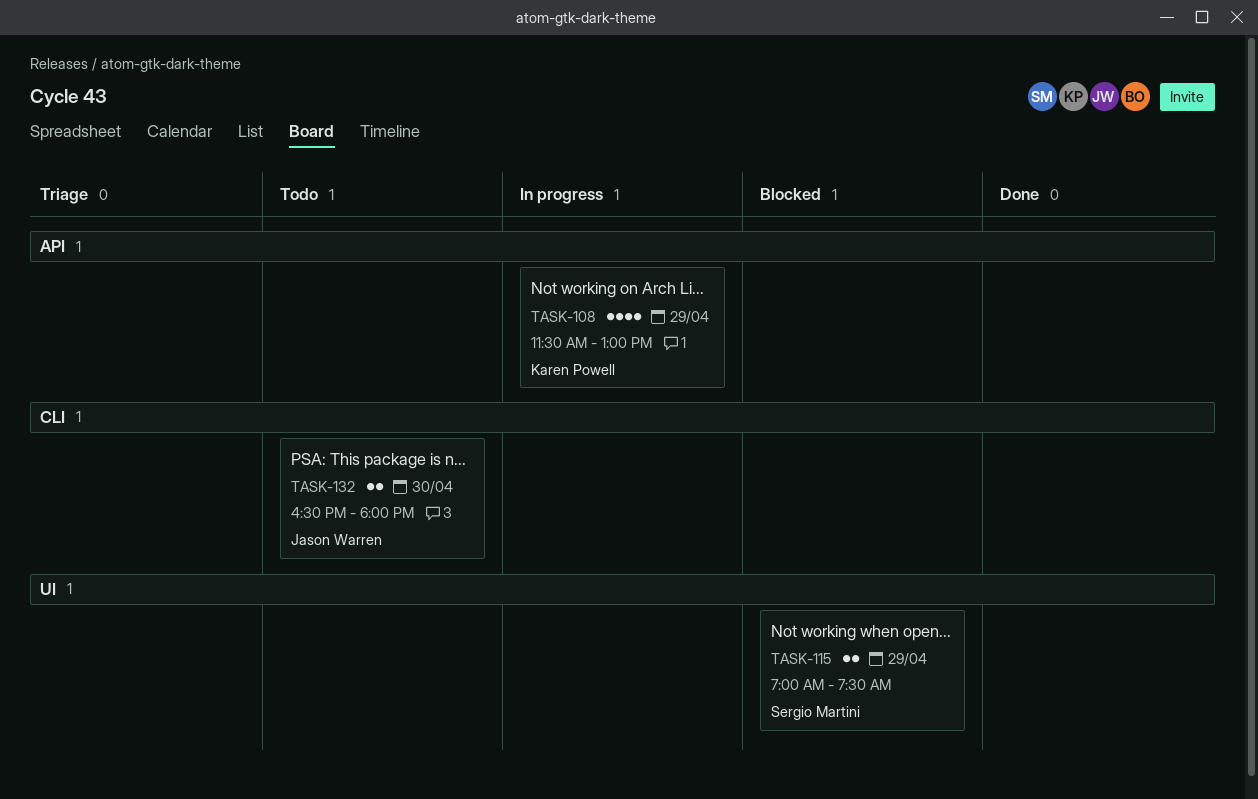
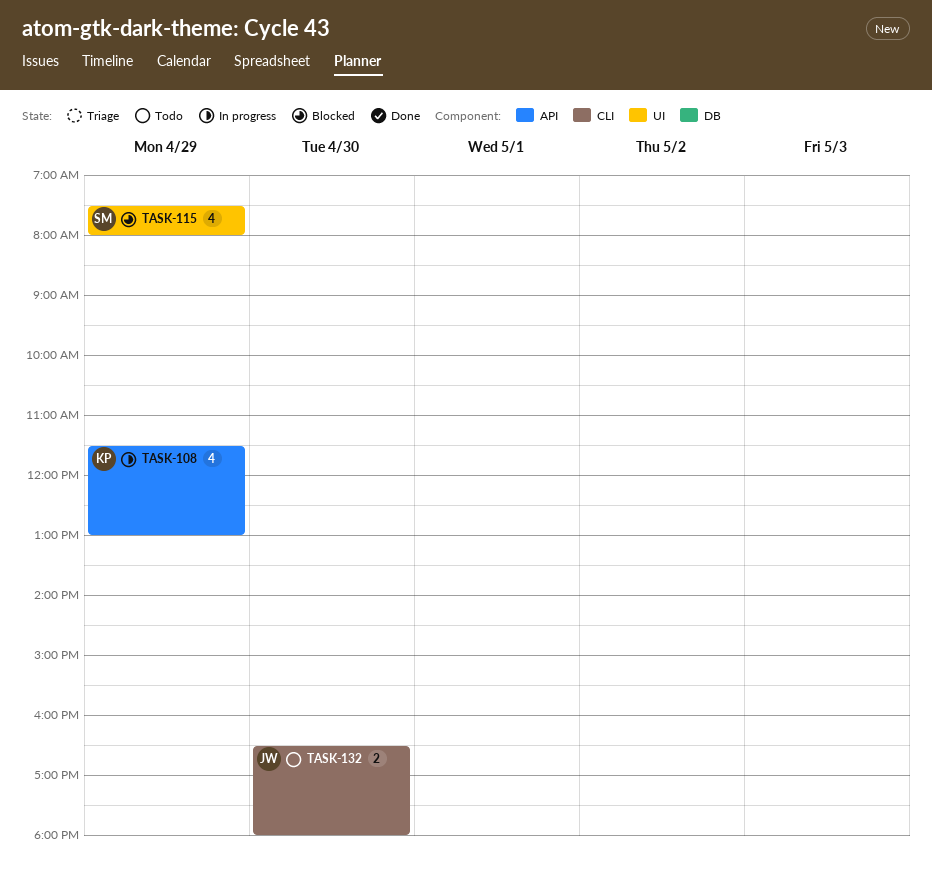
TASK-115, estimate: 2 -> 4
TASK-115, begins: 07:00 -> 07:30
TASK-115, ends: 07:30 -> 08:00

